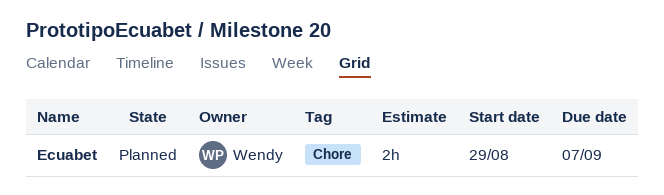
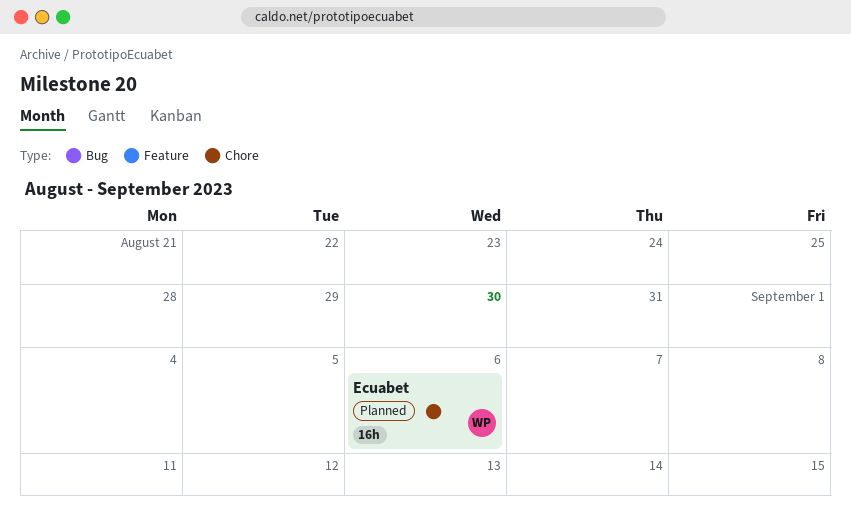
Ecuabet, estimate: 2h -> 16h
Ecuabet, due: Sep 7 -> Sep 6

